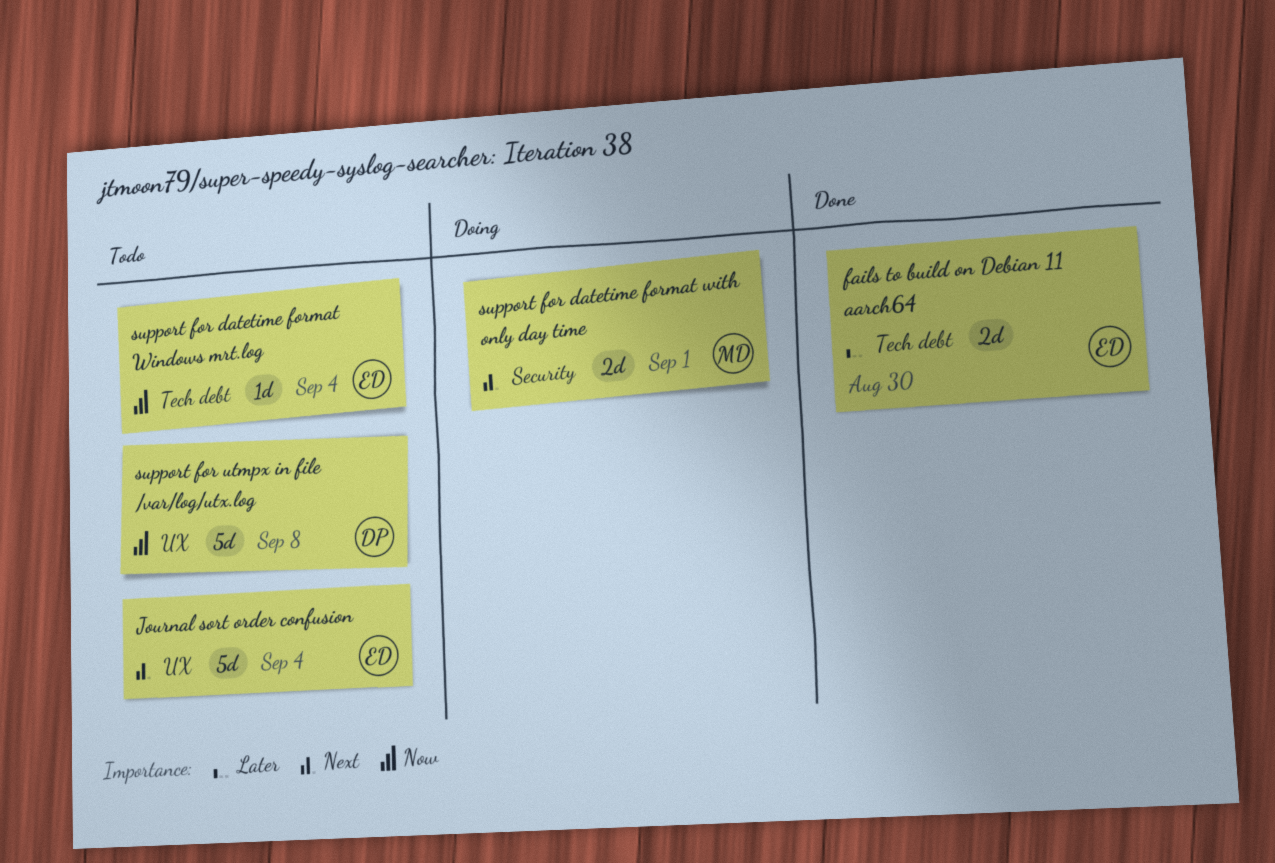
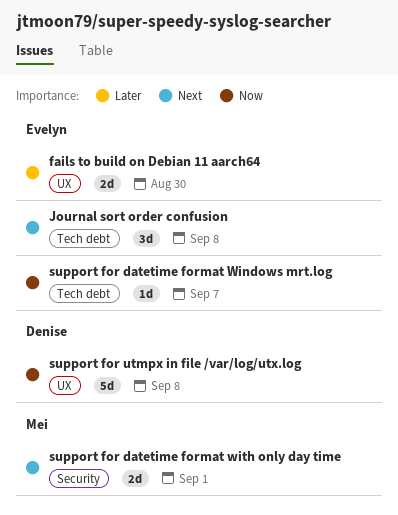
fails to build on Debian 11 aarch64, label: Tech debt -> UX
Journal sort order confusion, label: UX -> Tech debt
Journal sort order confusion, estimate: 5d -> 3d
Journal sort order confusion, due: Sep 4 -> Sep 8
support for datetime format Windows mrt.log, due: Sep 4 -> Sep 7

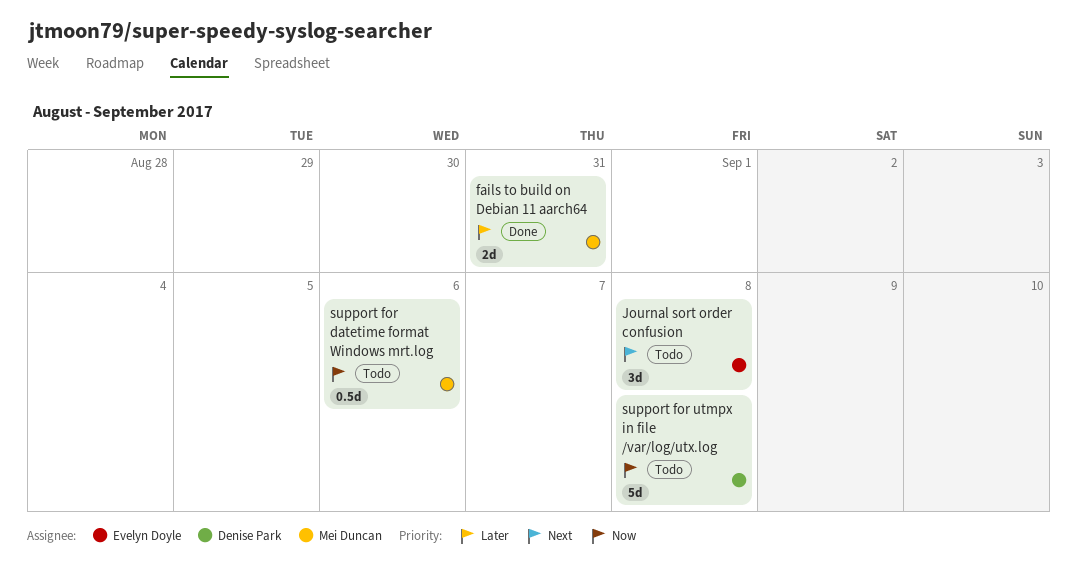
fails to build on Debian 11 aarch64, owner: Evelyn Doyle -> Mei Duncan
fails to build on Debian 11 aarch64, due: Aug 30 -> Aug 31
support for datetime format Windows mrt.log, owner: Evelyn Doyle -> Mei Duncan
support for datetime format Windows mrt.log, estimate: 1d -> 0.5d
support for datetime format Windows mrt.log, due: Sep 7 -> Sep 6
support for datetime format with only day time: present -> none

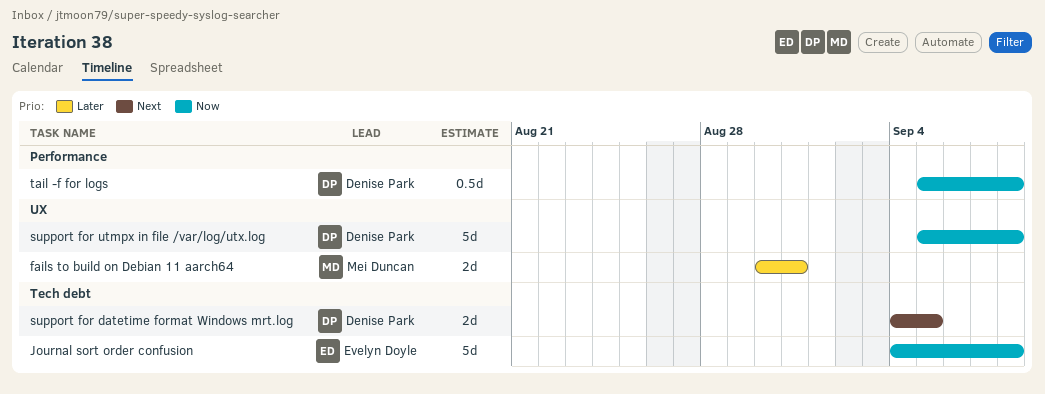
Journal sort order confusion, priority: Next -> Now
Journal sort order confusion, estimate: 3d -> 5d
support for datetime format Windows mrt.log, owner: Mei Duncan -> Denise Park
support for datetime format Windows mrt.log, priority: Now -> Next
support for datetime format Windows mrt.log, estimate: 0.5d -> 2d
support for datetime format Windows mrt.log, due: Sep 6 -> Sep 5
tail -f for logs: none -> present

